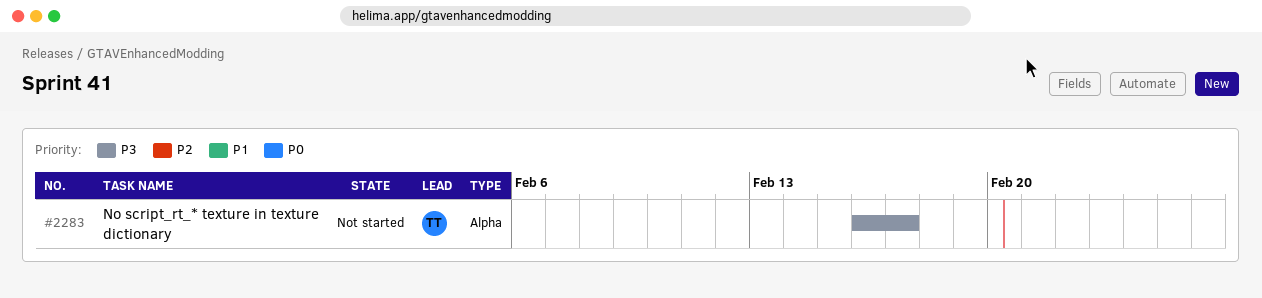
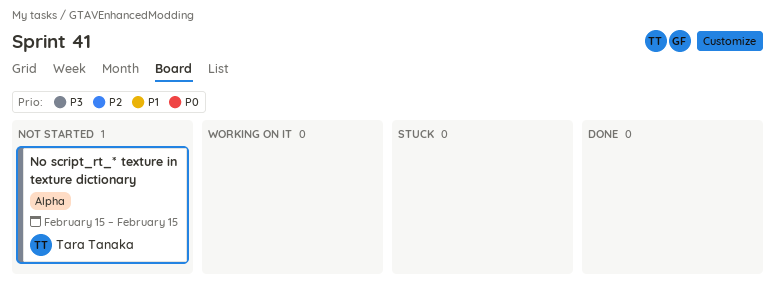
No script_rt_* texture in texture dictionary, start: Feb 16 -> Feb 15
No script_rt_* texture in texture dictionary, due: Feb 17 -> Feb 15

